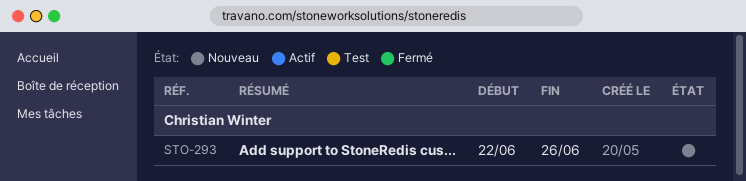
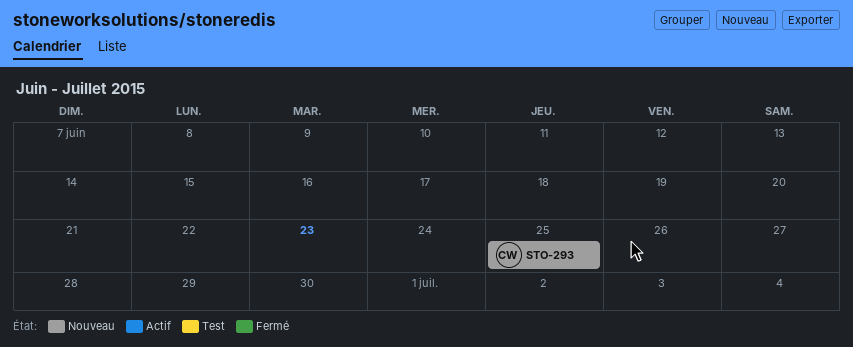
STO-293, start: Jun 22 -> Jun 25
STO-293, due: Jun 26 -> Jun 25

